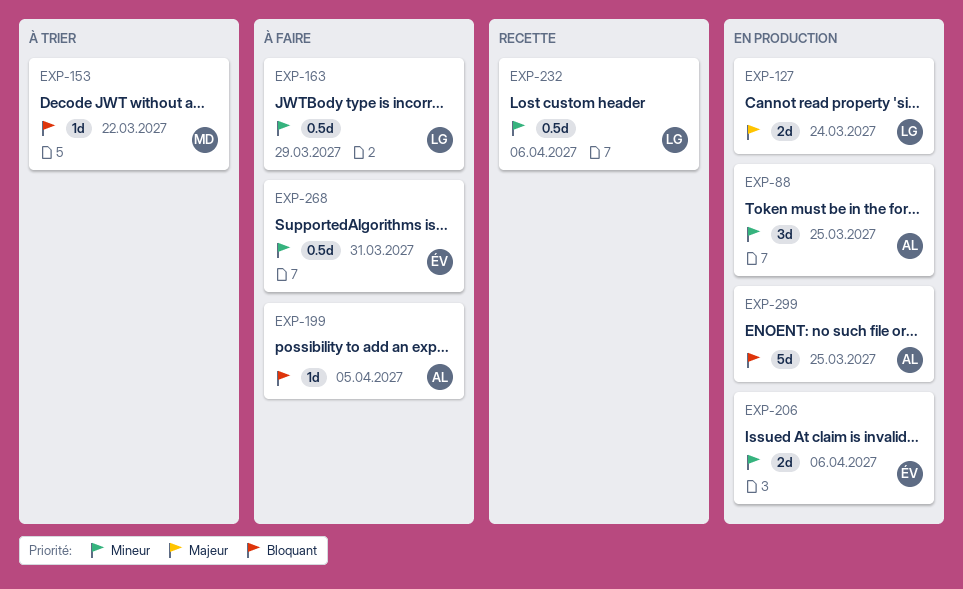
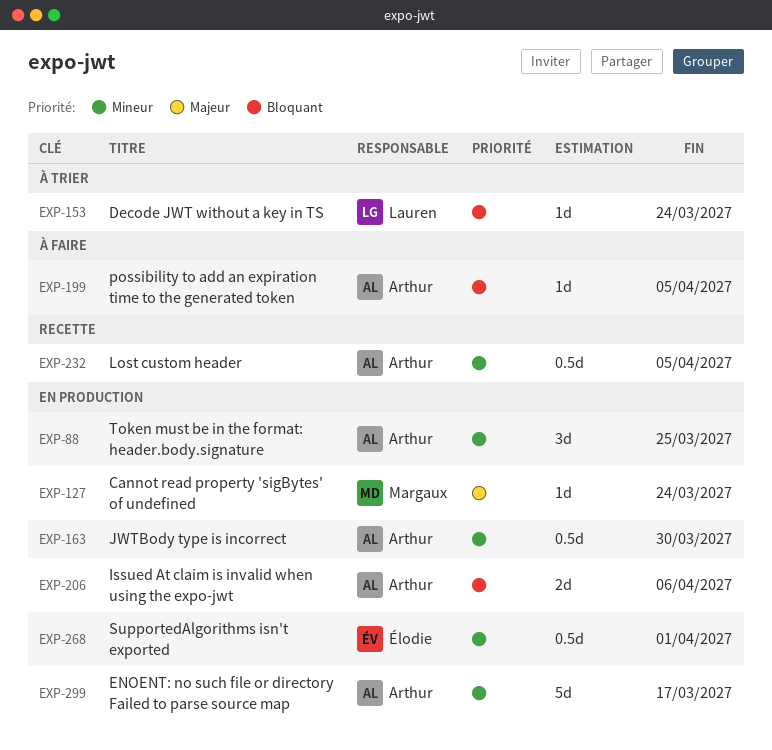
EXP-127, owner: Lauren -> Margaux
EXP-127, estimate: 2d -> 1d
EXP-153, owner: Margaux -> Lauren
EXP-153, due: Mar 22 -> Mar 24
EXP-163, status: À faire -> En production
EXP-163, owner: Lauren -> Arthur
EXP-163, due: Mar 29 -> Mar 30
EXP-206, owner: Élodie -> Arthur
EXP-206, priority: Mineur -> Bloquant
EXP-232, owner: Lauren -> Arthur
EXP-232, due: Apr 6 -> Apr 5
EXP-268, status: À faire -> En production
EXP-268, due: Mar 31 -> Apr 1
EXP-299, priority: Bloquant -> Mineur
EXP-299, due: Mar 25 -> Mar 17

